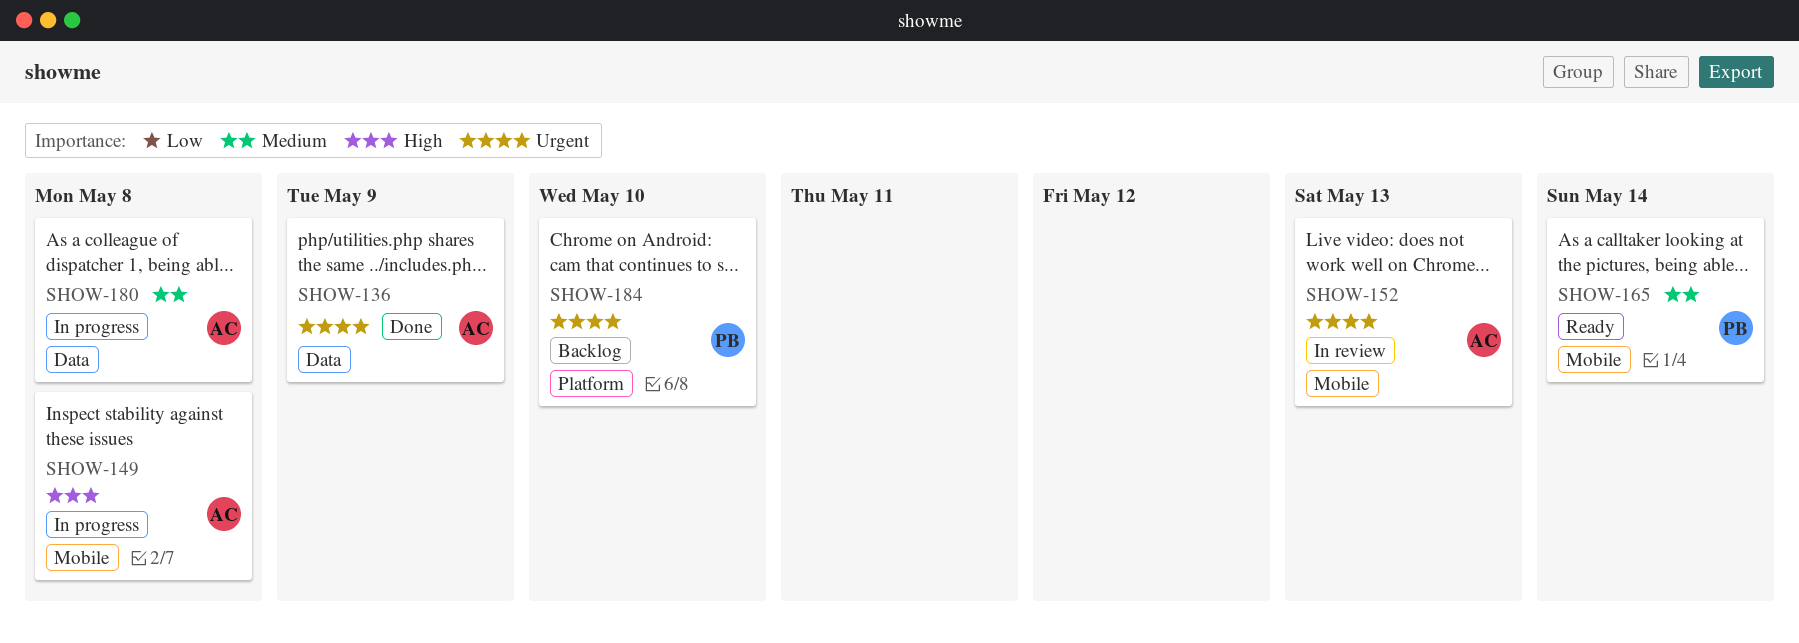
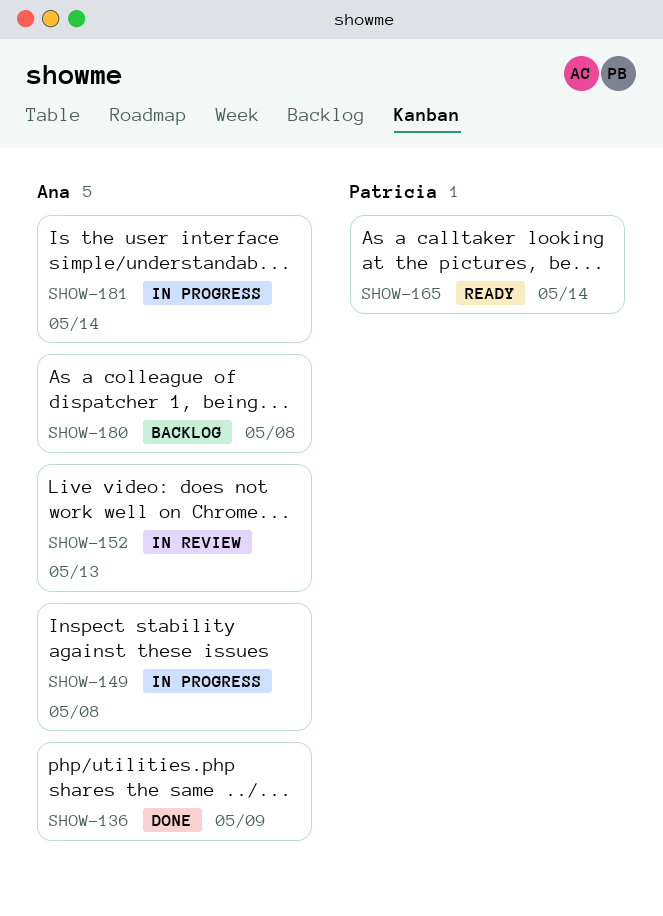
SHOW-180, status: In progress -> Backlog
SHOW-181: none -> present
SHOW-184: present -> none

